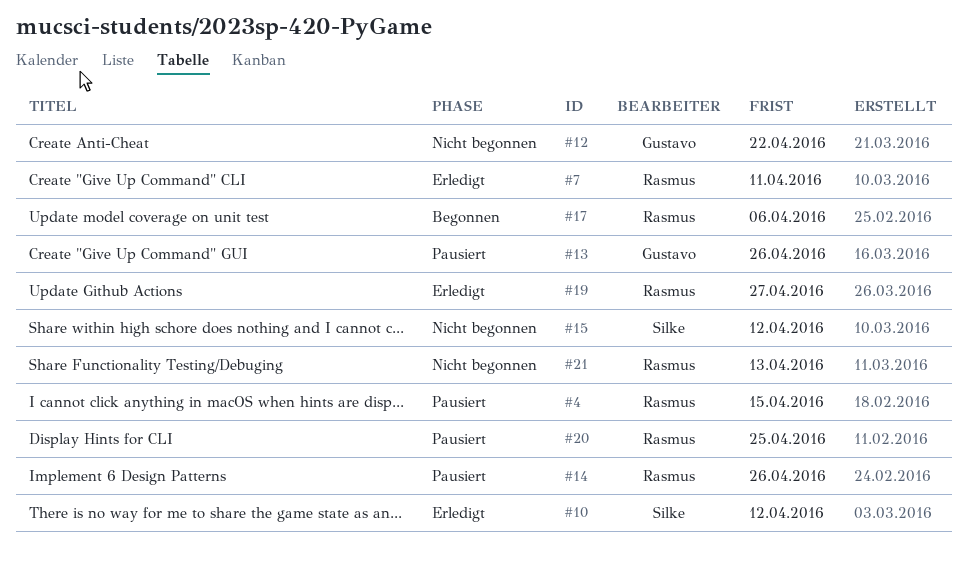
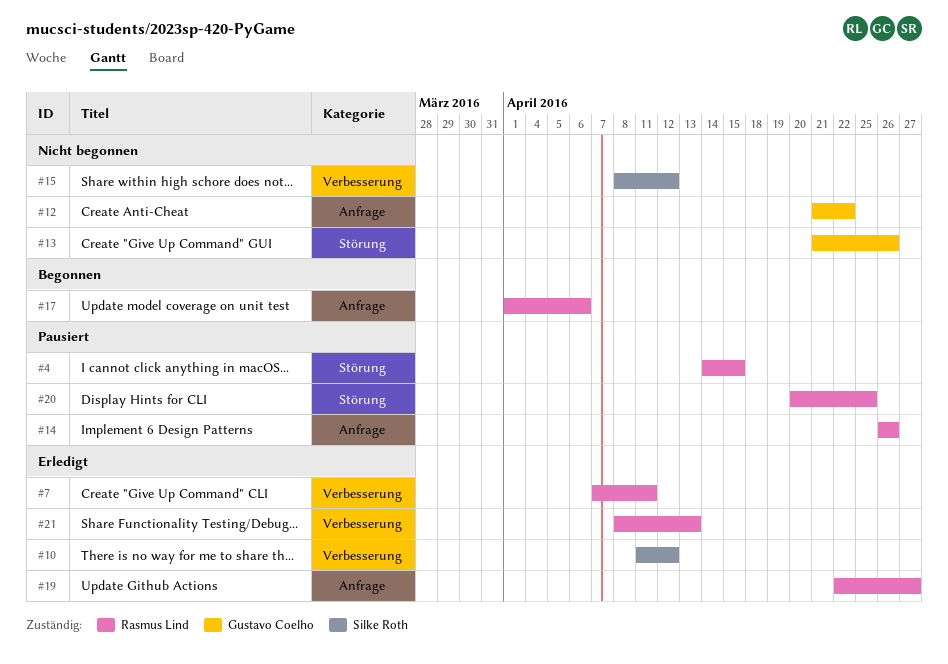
#13, status: Pausiert -> Nicht begonnen
#21, status: Nicht begonnen -> Erledigt

